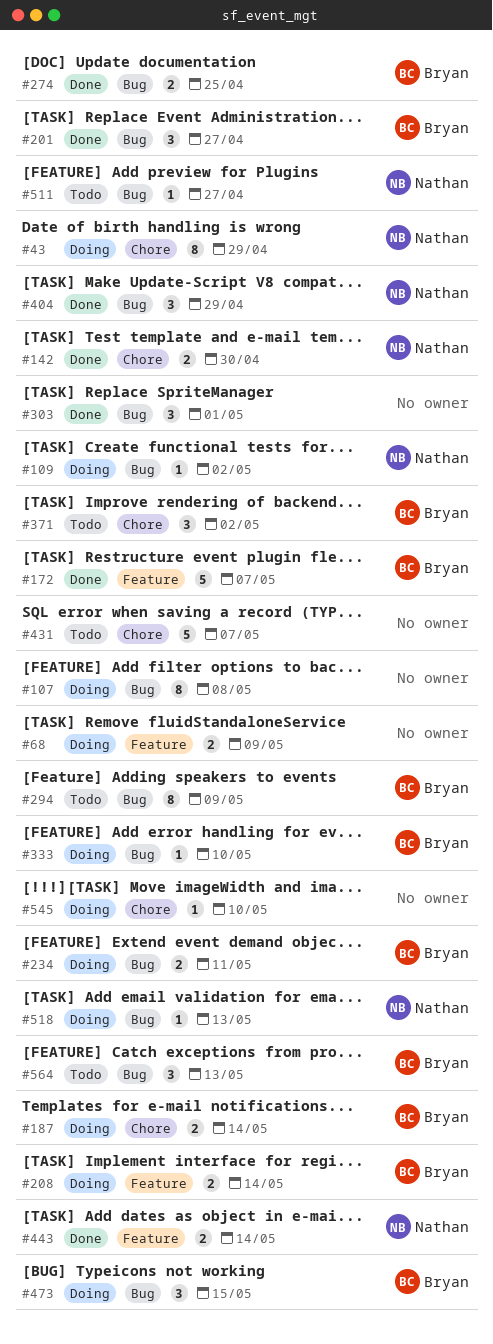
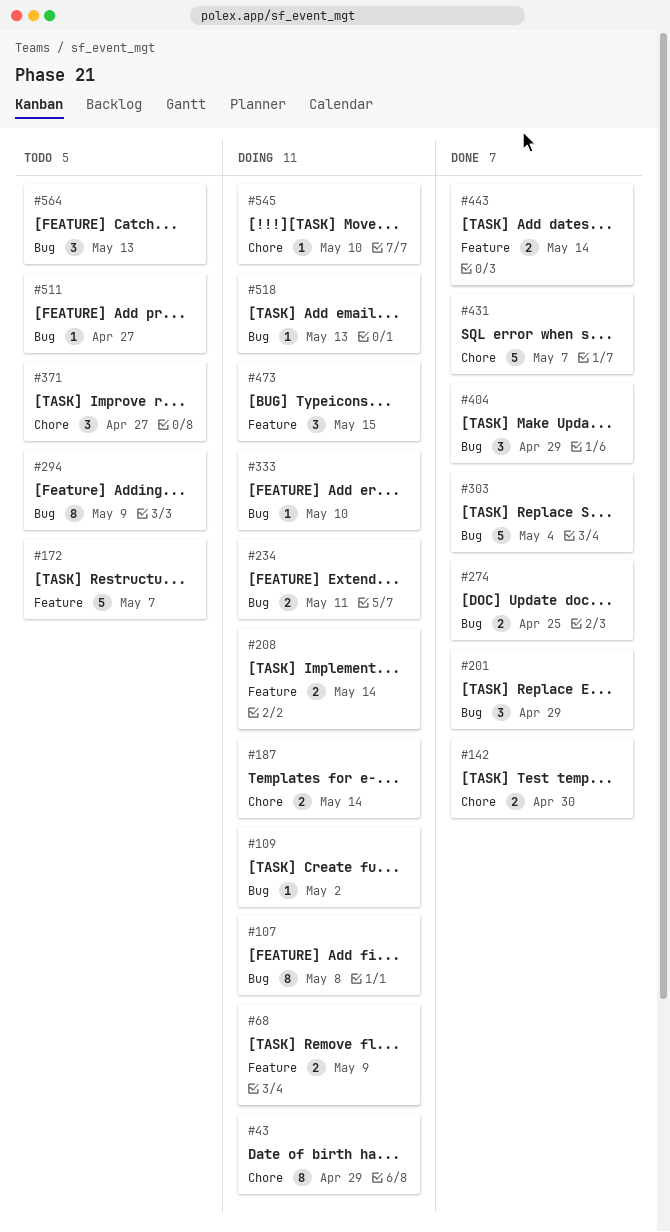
#172, status: Done -> Todo
#201, due: Apr 27 -> Apr 29
#303, estimate: 3 -> 5
#303, due: May 1 -> May 4
#371, due: May 2 -> Apr 27
#431, status: Todo -> Done
#473, label: Bug -> Feature

